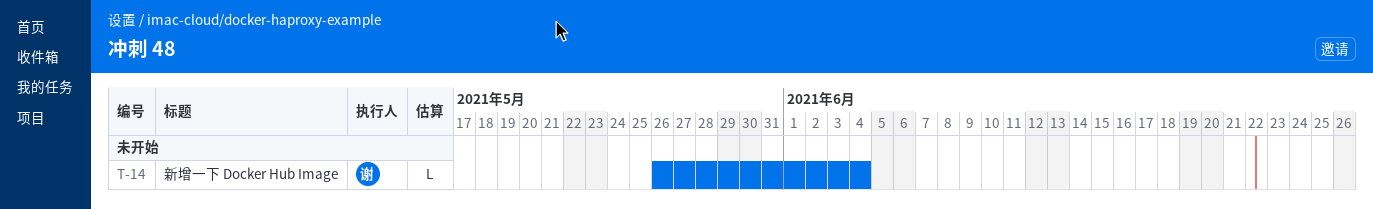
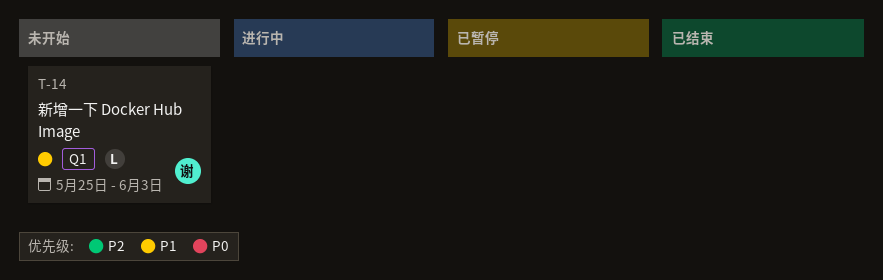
T-14, start: May 26 -> May 25
T-14, due: Jun 4 -> Jun 3

